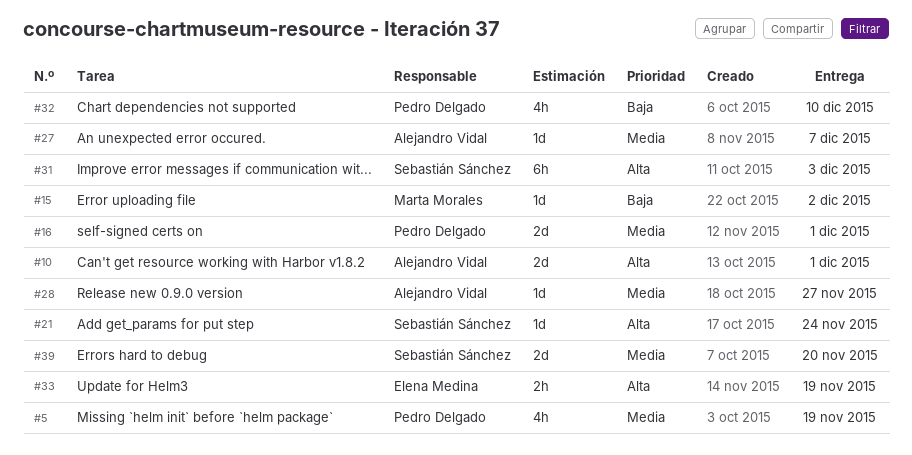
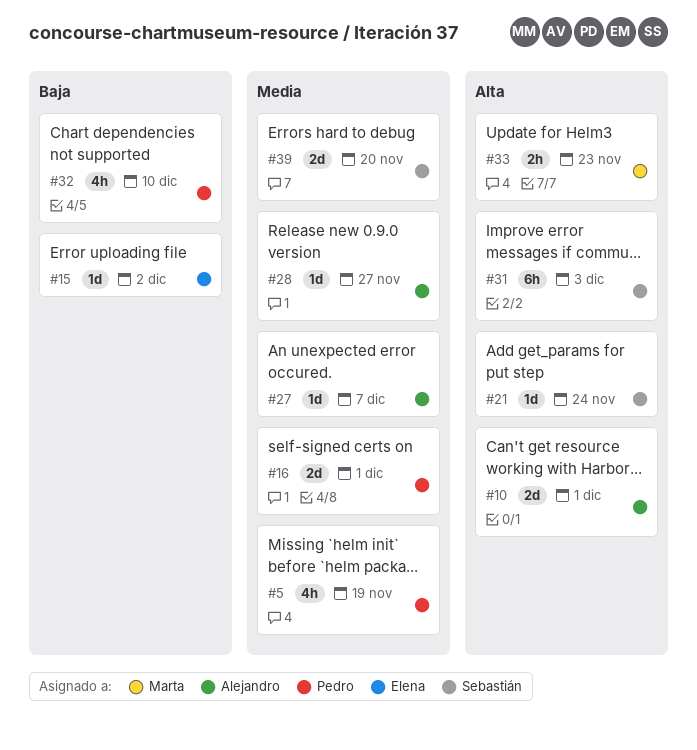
#15, owner: Marta Morales -> Elena Medina
#33, owner: Elena Medina -> Marta Morales
#33, due: Nov 19 -> Nov 23

